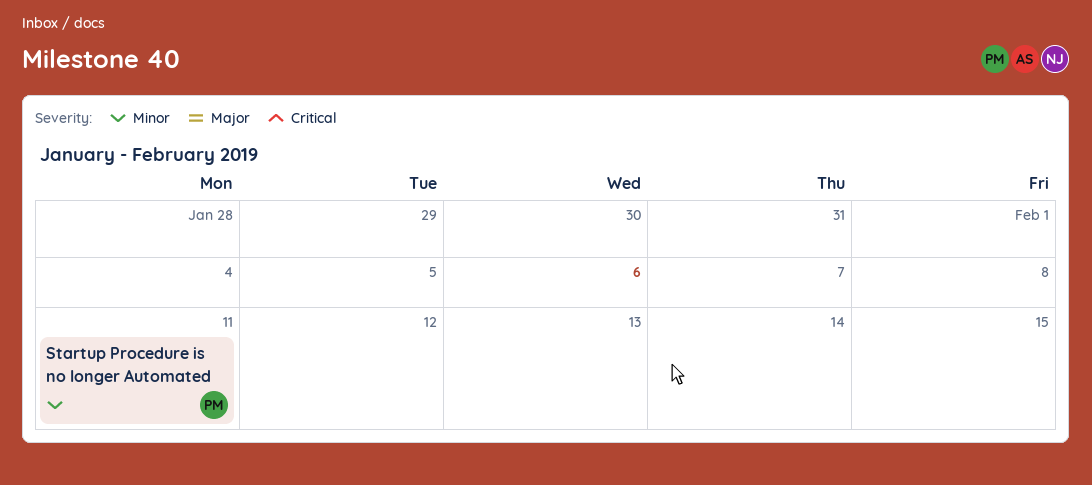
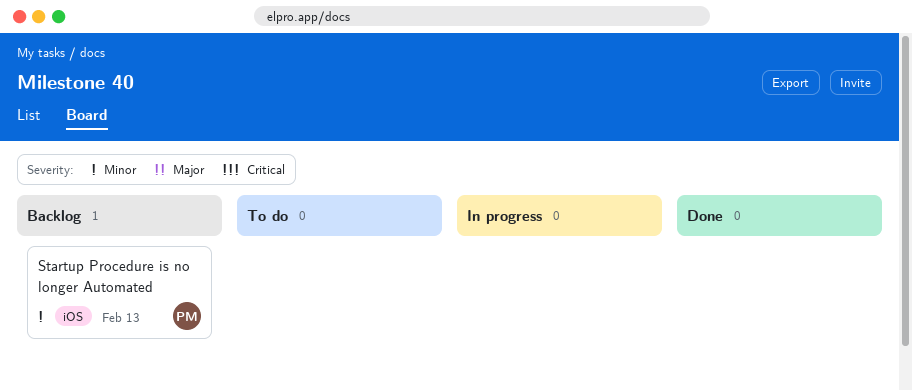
Startup Procedure is no longer Automated, due: Feb 11 -> Feb 13

